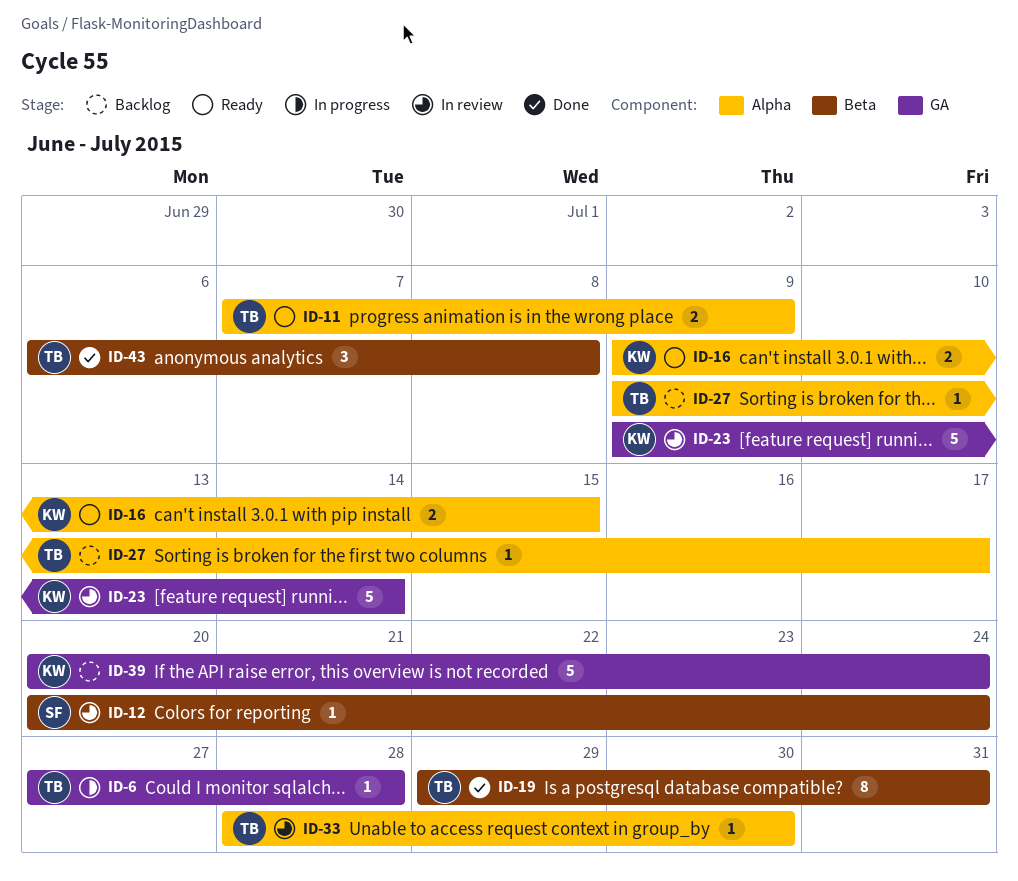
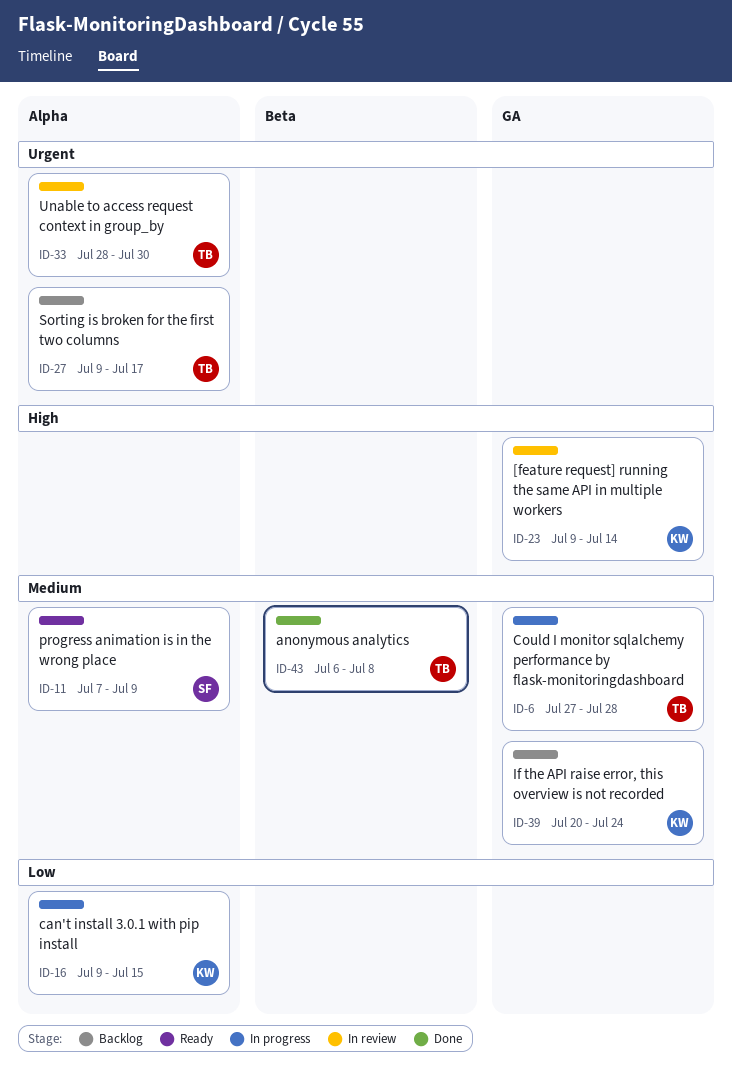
ID-11, owner: TB -> SF
ID-12: present -> none
ID-16, status: Ready -> In progress
ID-19: present -> none

